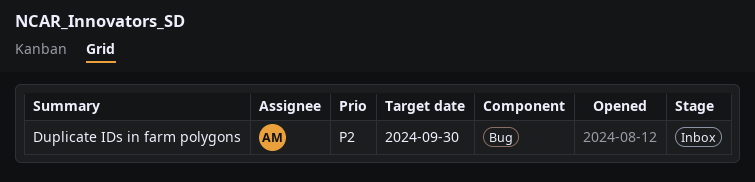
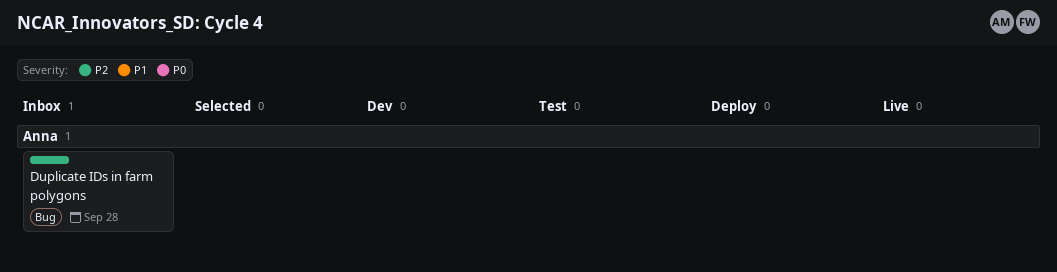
Duplicate IDs in farm polygons, due: Sep 30 -> Sep 28

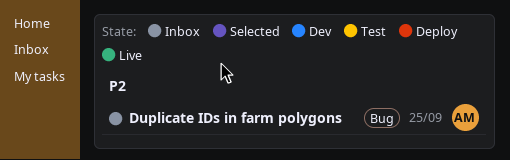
Duplicate IDs in farm polygons, due: Sep 28 -> Sep 25

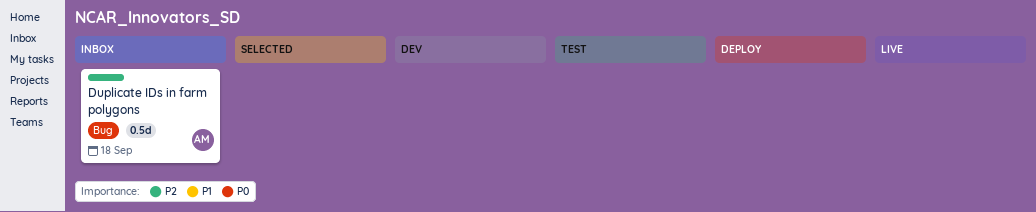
Duplicate IDs in farm polygons, due: Sep 25 -> Sep 18

